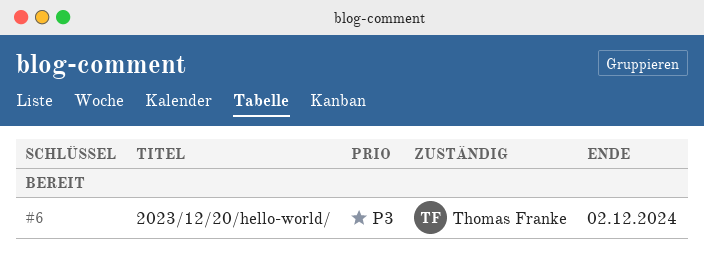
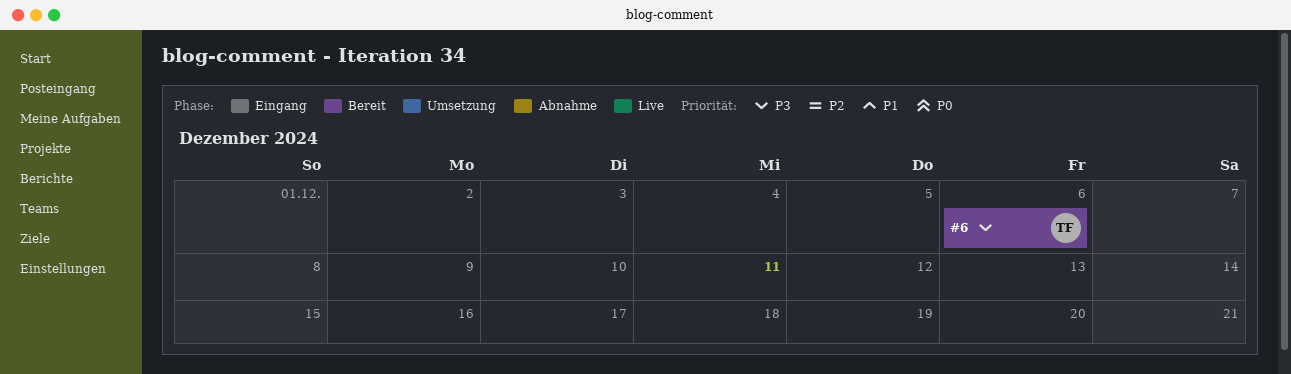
#6, due: Dec 2 -> Dec 6

